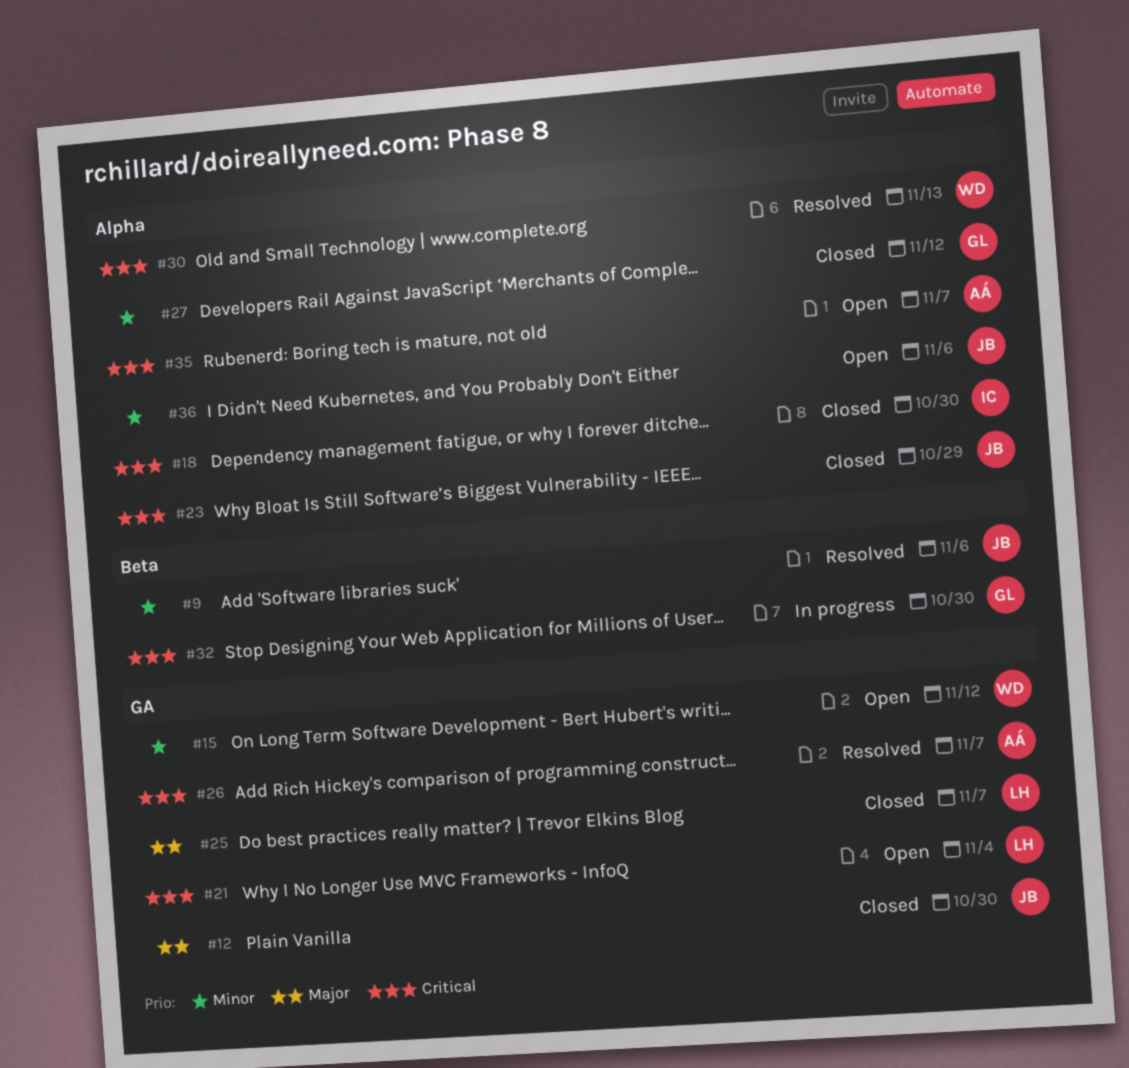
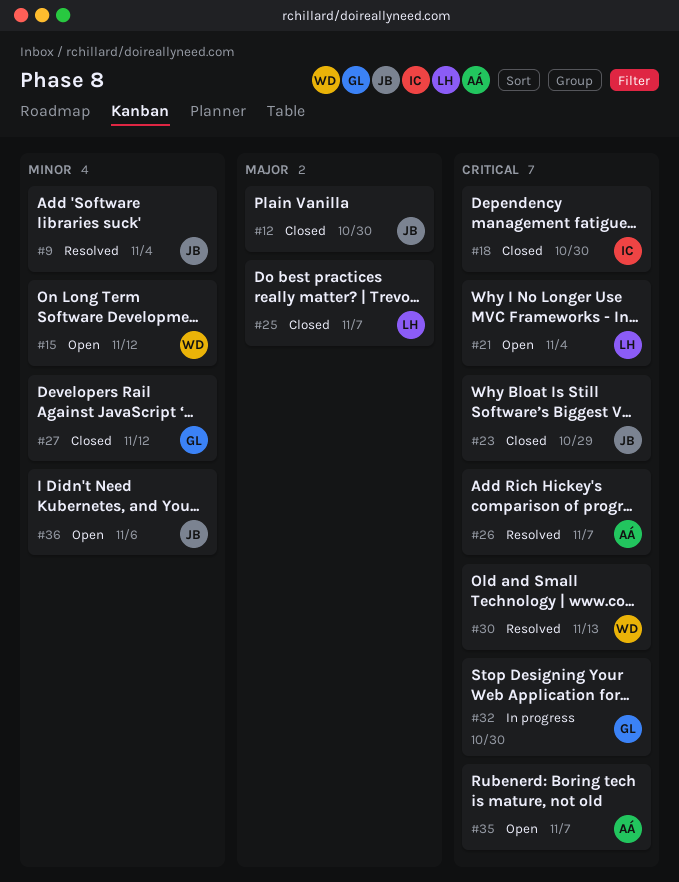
#9, due: Nov 6 -> Nov 4

